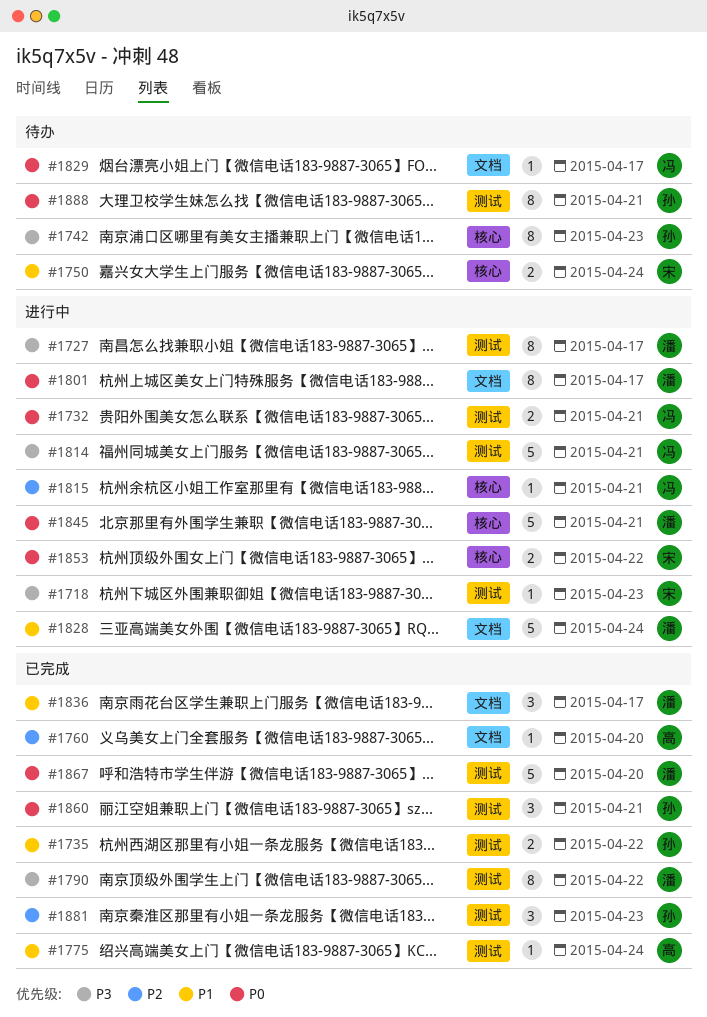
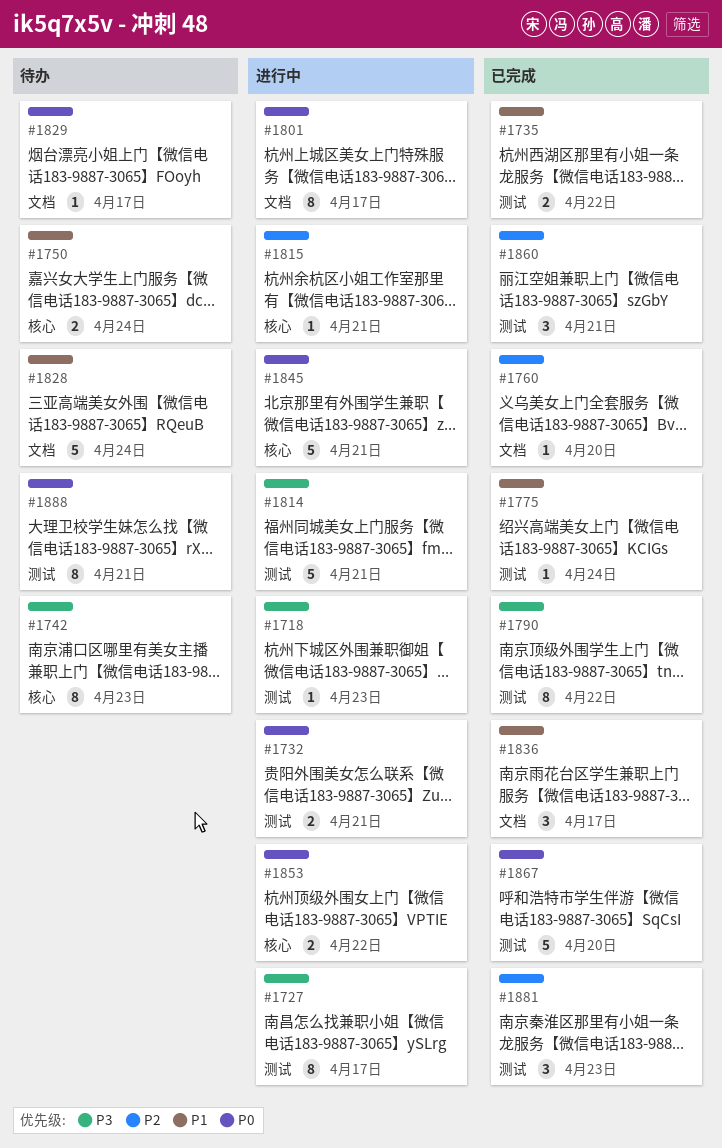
#1828, status: 进行中 -> 待办
#1860, priority: P0 -> P2

